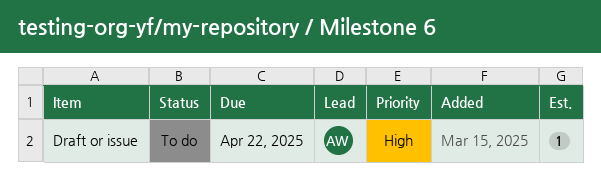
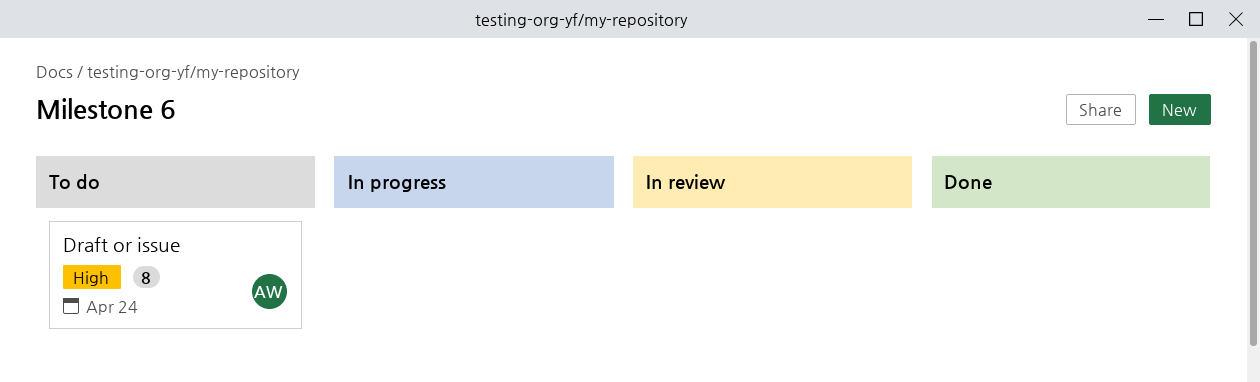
Draft or issue, estimate: 1 -> 8
Draft or issue, due: Apr 22 -> Apr 24

